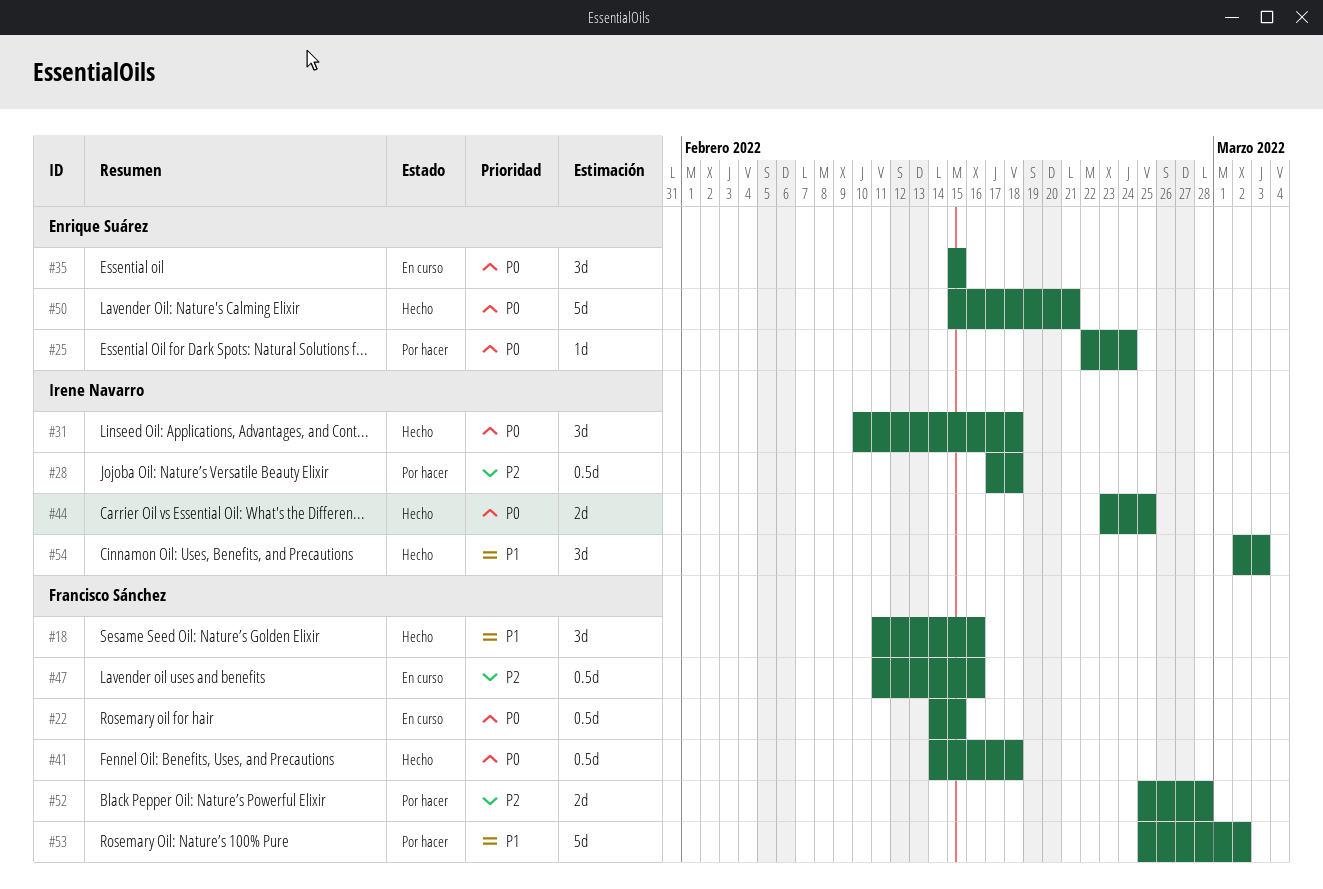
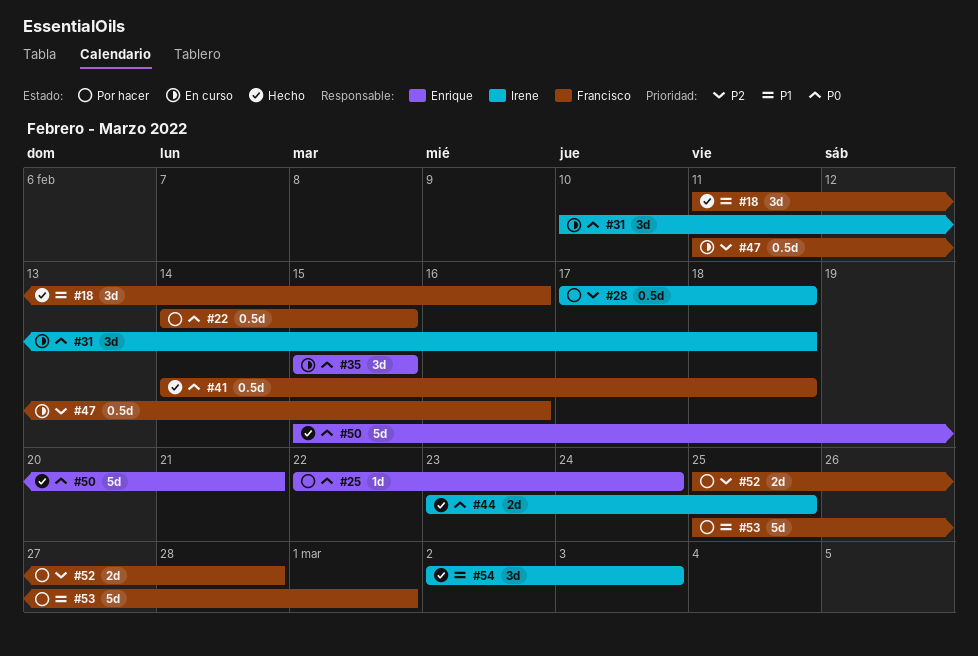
#22, status: En curso -> Por hacer
#31, status: Hecho -> En curso
#53, due: Mar 2 -> Mar 1

